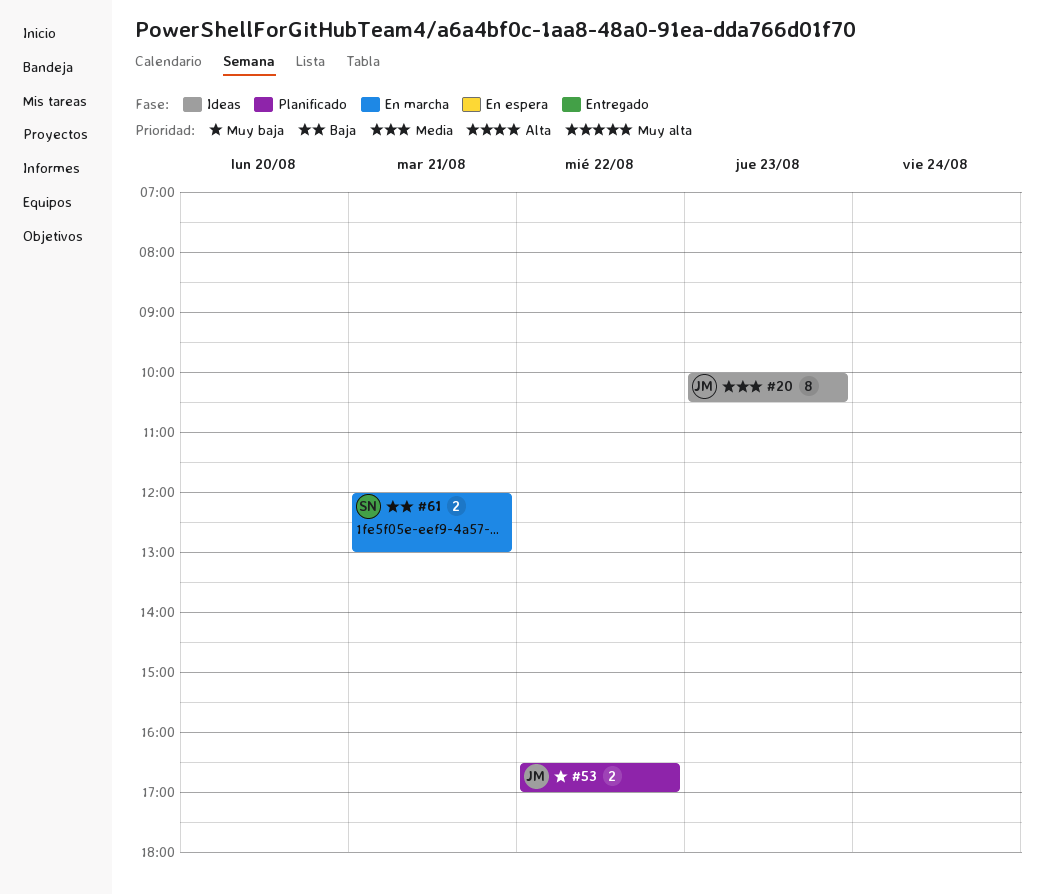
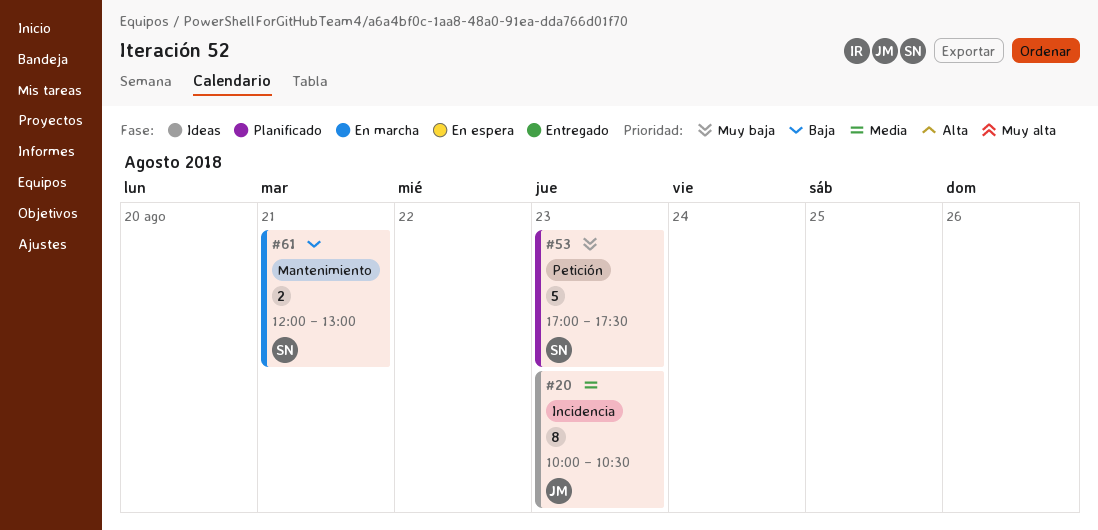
#53, owner: JM -> SN
#53, estimate: 2 -> 5
#53, day: Aug 22 -> Aug 23
#53, begins: 16:30 -> 17:00
#53, ends: 17:00 -> 17:30

